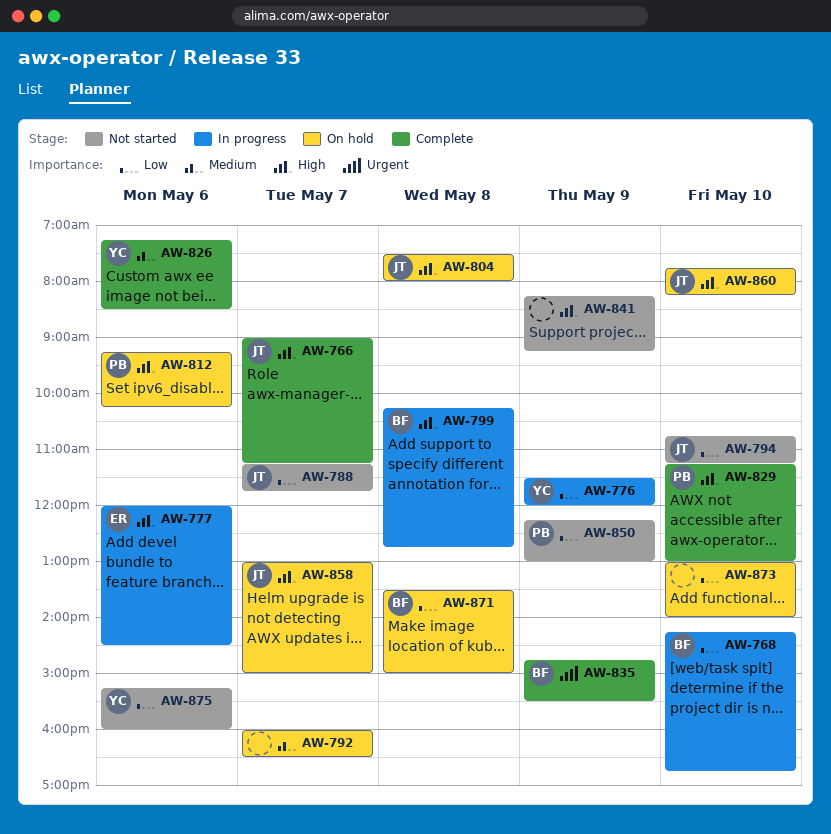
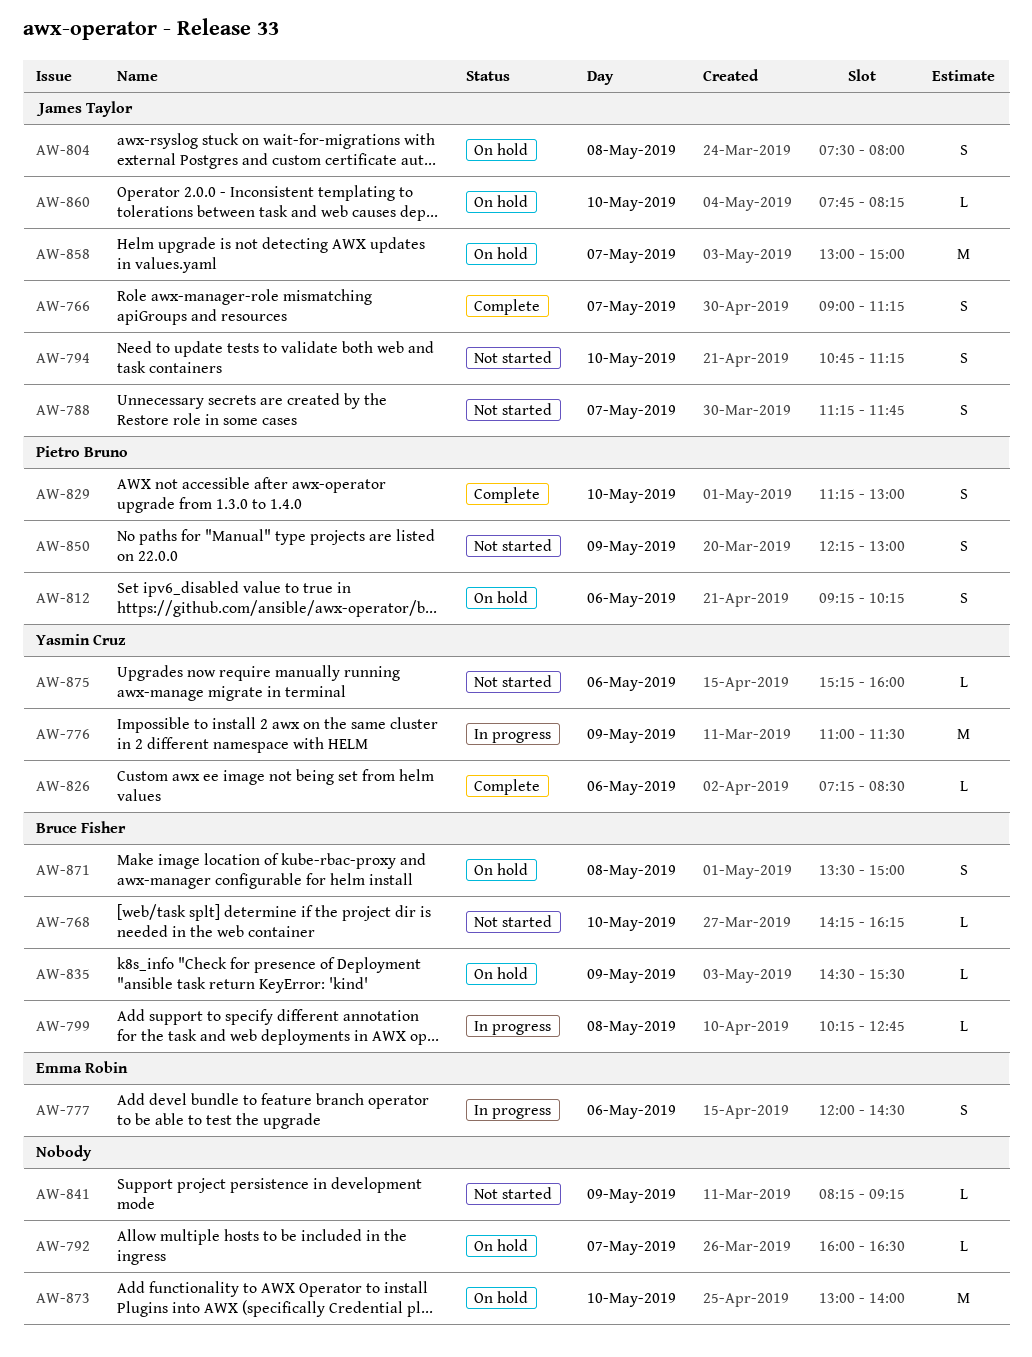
AW-768, status: In progress -> Not started
AW-768, ends: 16:45 -> 16:15
AW-776, begins: 11:30 -> 11:00
AW-776, ends: 12:00 -> 11:30
AW-835, status: Complete -> On hold
AW-835, begins: 14:45 -> 14:30

